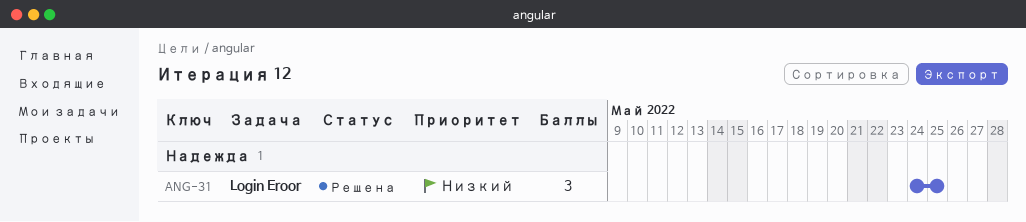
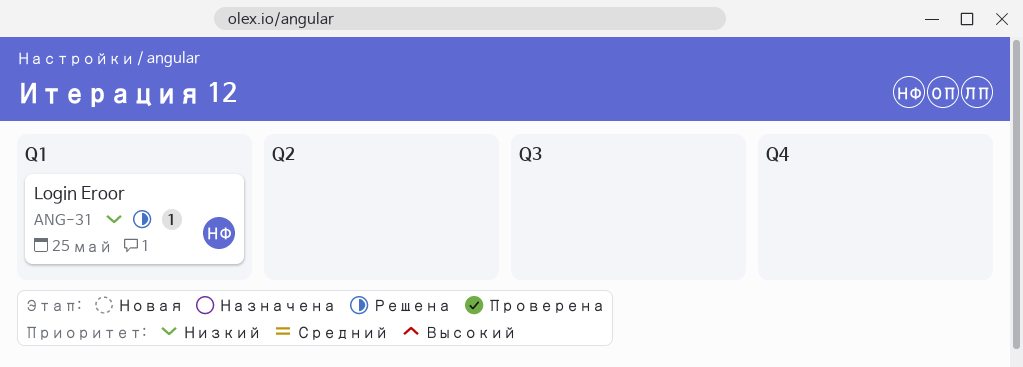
ANG-31, estimate: 3 -> 1

